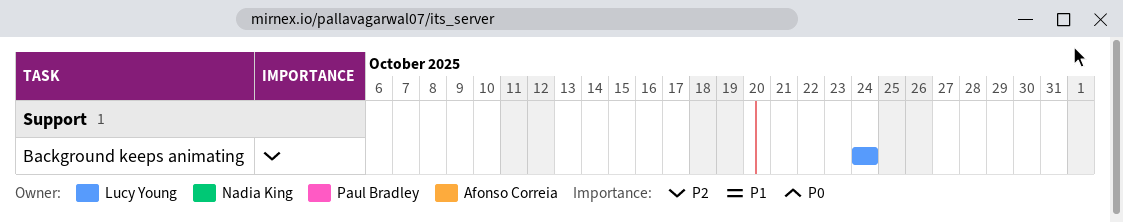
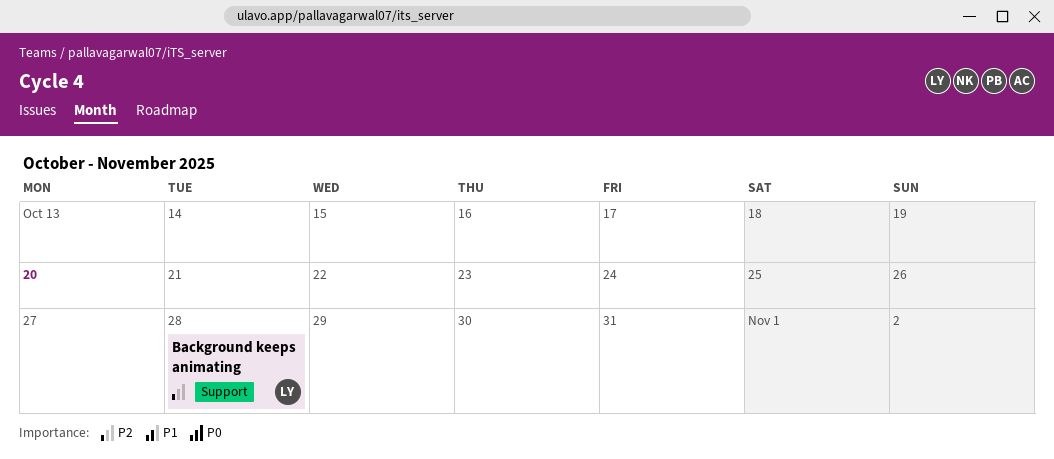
Background keeps animating, due: Oct 24 -> Oct 28

